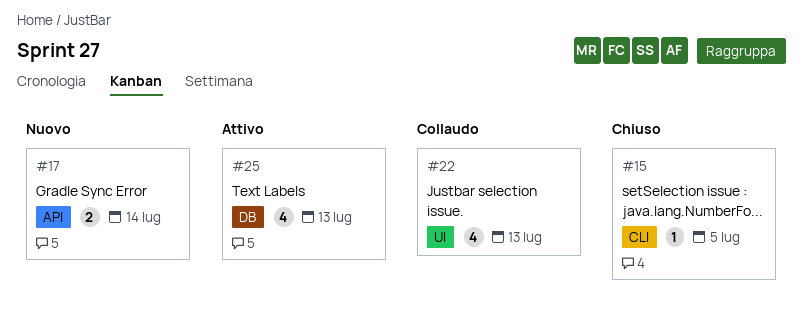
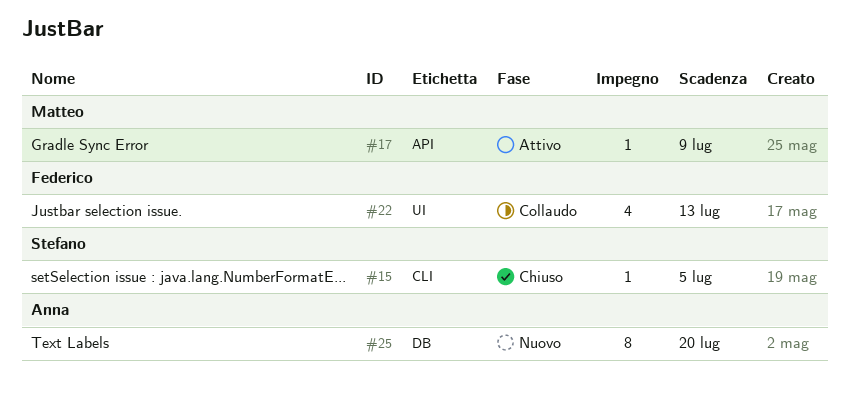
#17, status: Nuovo -> Attivo
#17, estimate: 2 -> 1
#17, due: Jul 14 -> Jul 9
#25, status: Attivo -> Nuovo
#25, estimate: 4 -> 8
#25, due: Jul 13 -> Jul 20

